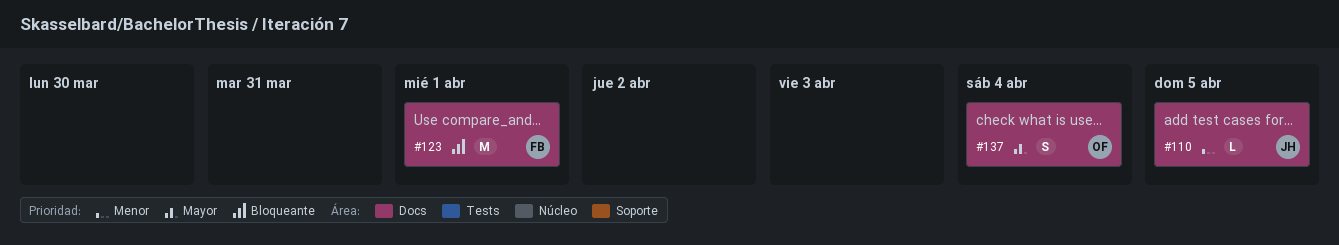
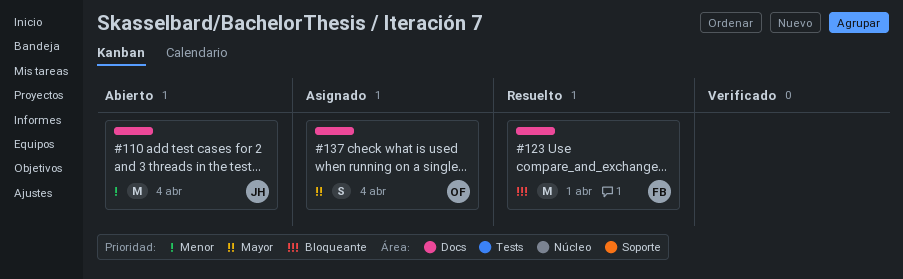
#110, estimate: L -> M
#110, due: Apr 5 -> Apr 4

